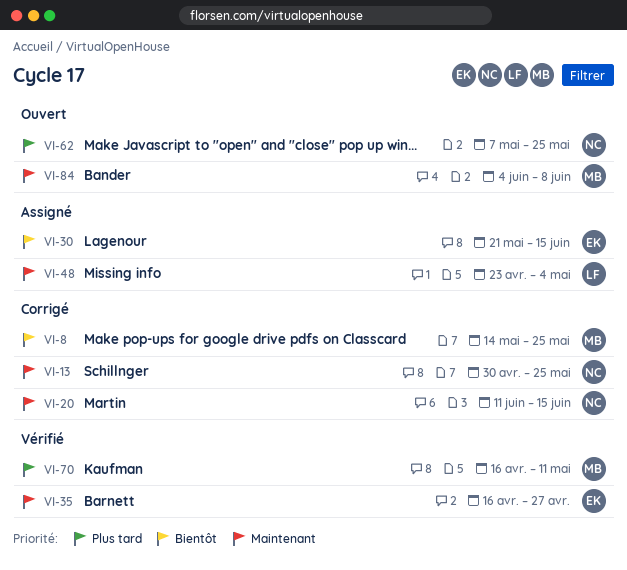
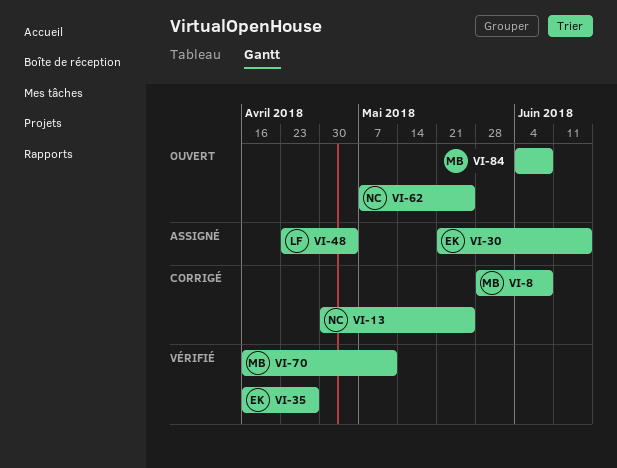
VI-8, start: May 14 -> May 28
VI-8, due: May 25 -> Jun 8
VI-20: present -> none

